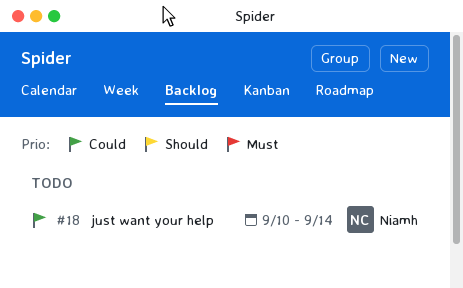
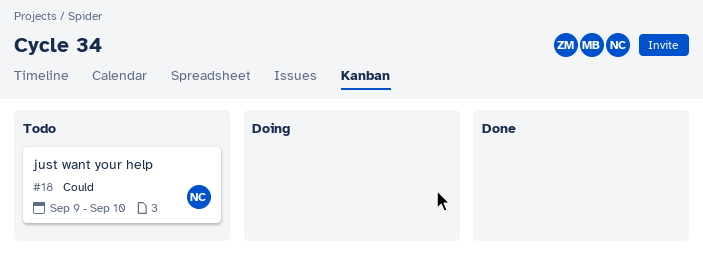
#18, start: Sep 10 -> Sep 9
#18, due: Sep 14 -> Sep 10

